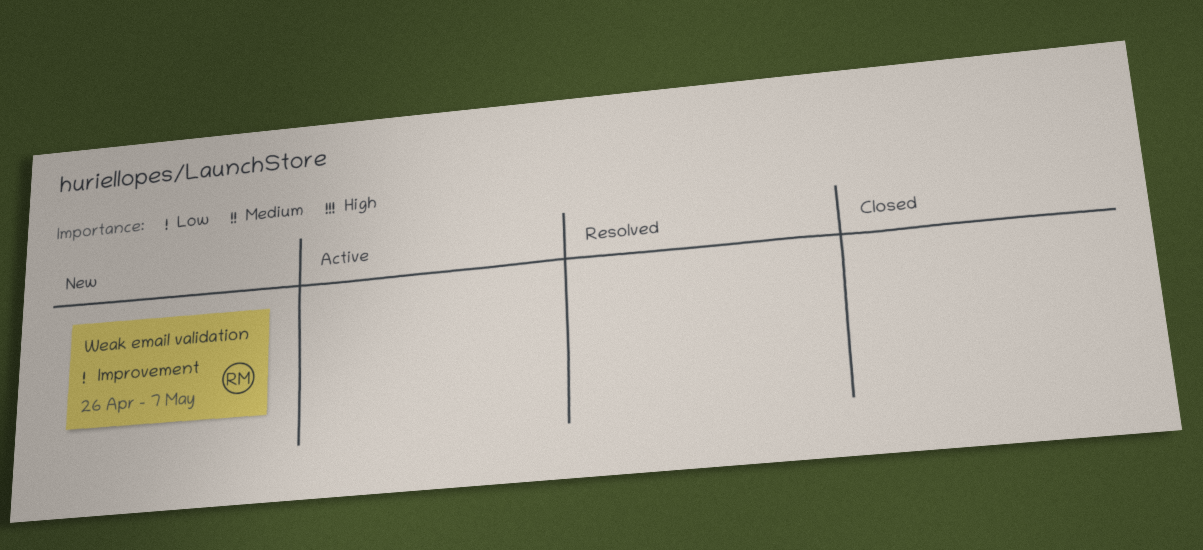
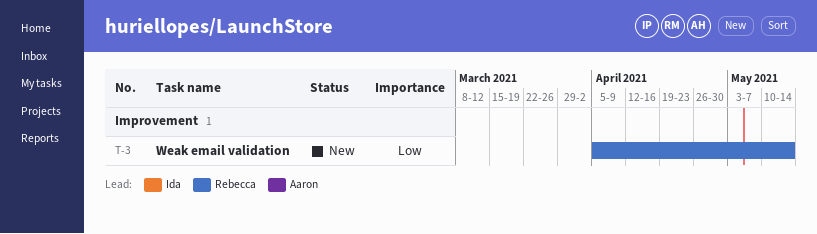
Weak email validation, start: Apr 26 -> Apr 5
Weak email validation, due: May 7 -> May 14

